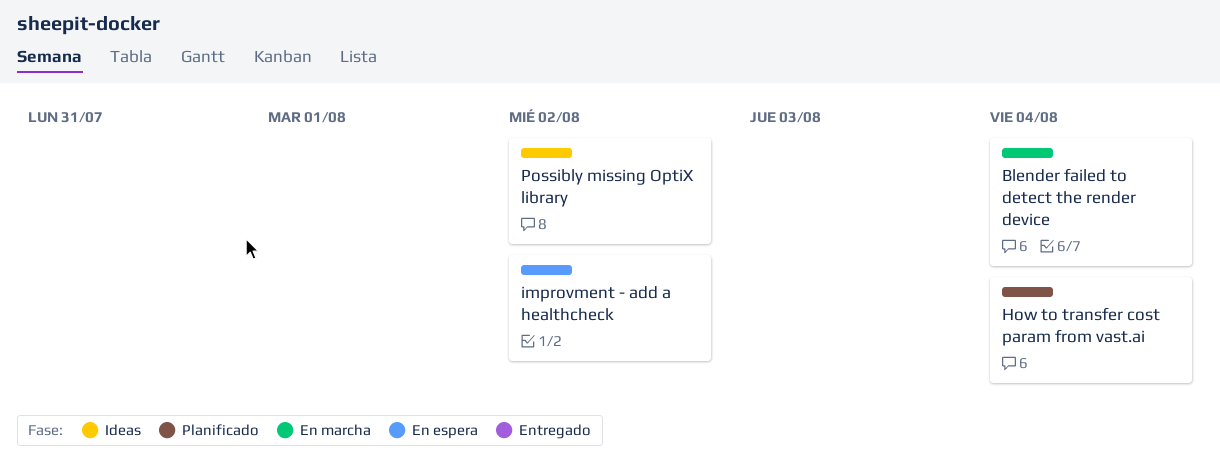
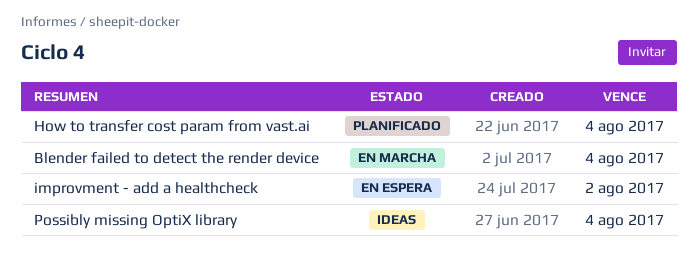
Possibly missing OptiX library, due: Aug 2 -> Aug 4

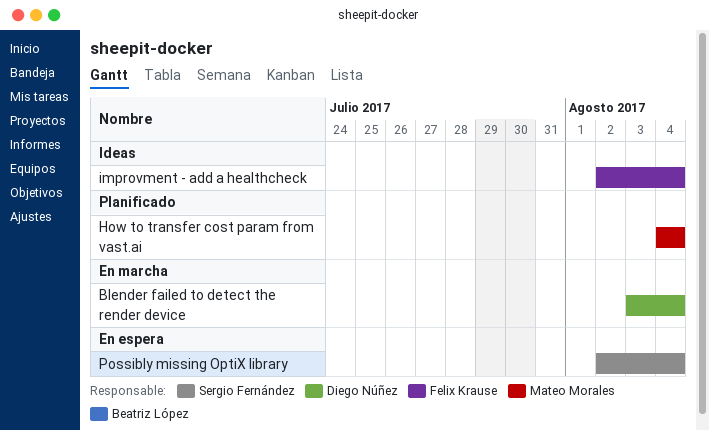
improvment - add a healthcheck, status: En espera -> Ideas
improvment - add a healthcheck, due: Aug 2 -> Aug 4
Possibly missing OptiX library, status: Ideas -> En espera

